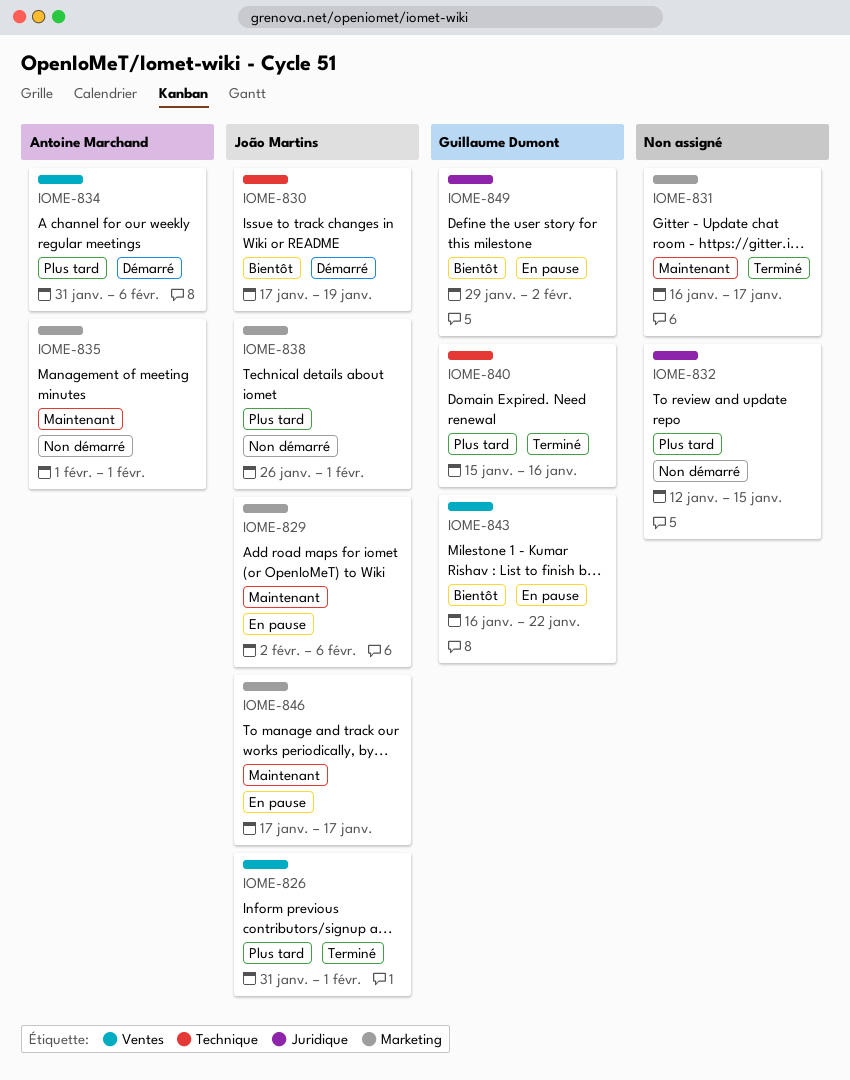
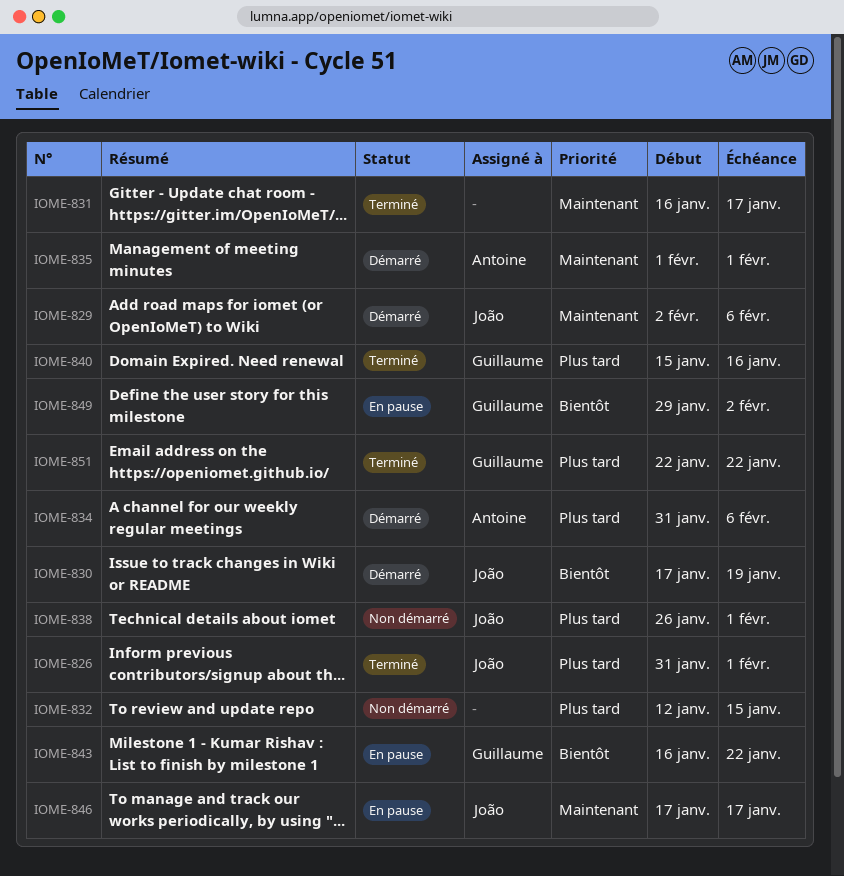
IOME-829, status: En pause -> Démarré
IOME-835, status: Non démarré -> Démarré
IOME-851: none -> present

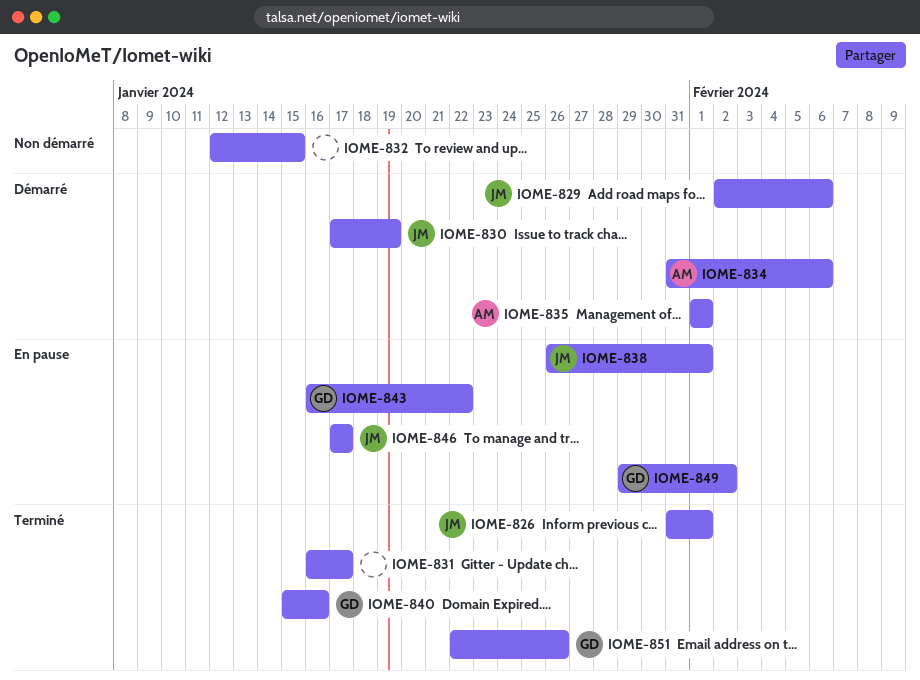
IOME-838, status: Non démarré -> En pause
IOME-851, due: Jan 22 -> Jan 26

